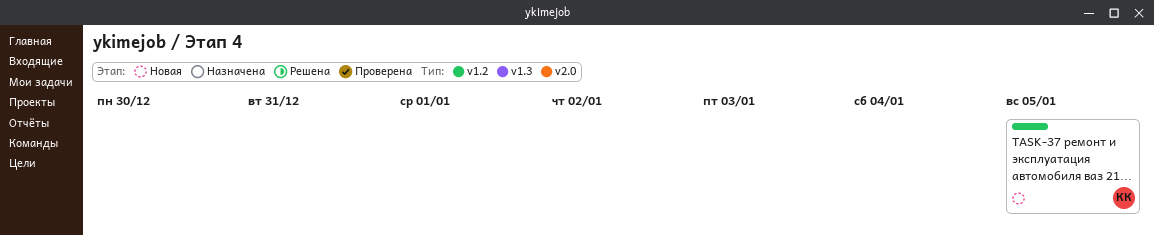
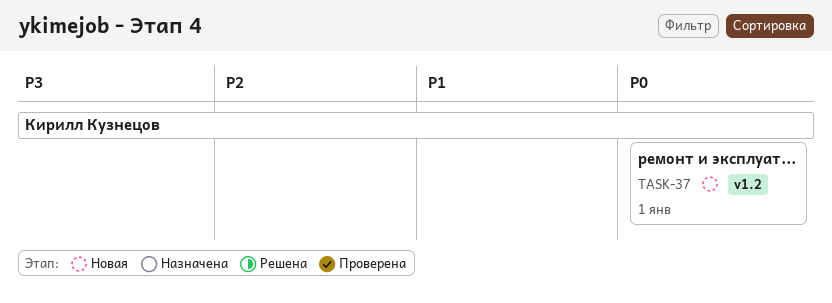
TASK-37, due: Jan 5 -> Jan 1

